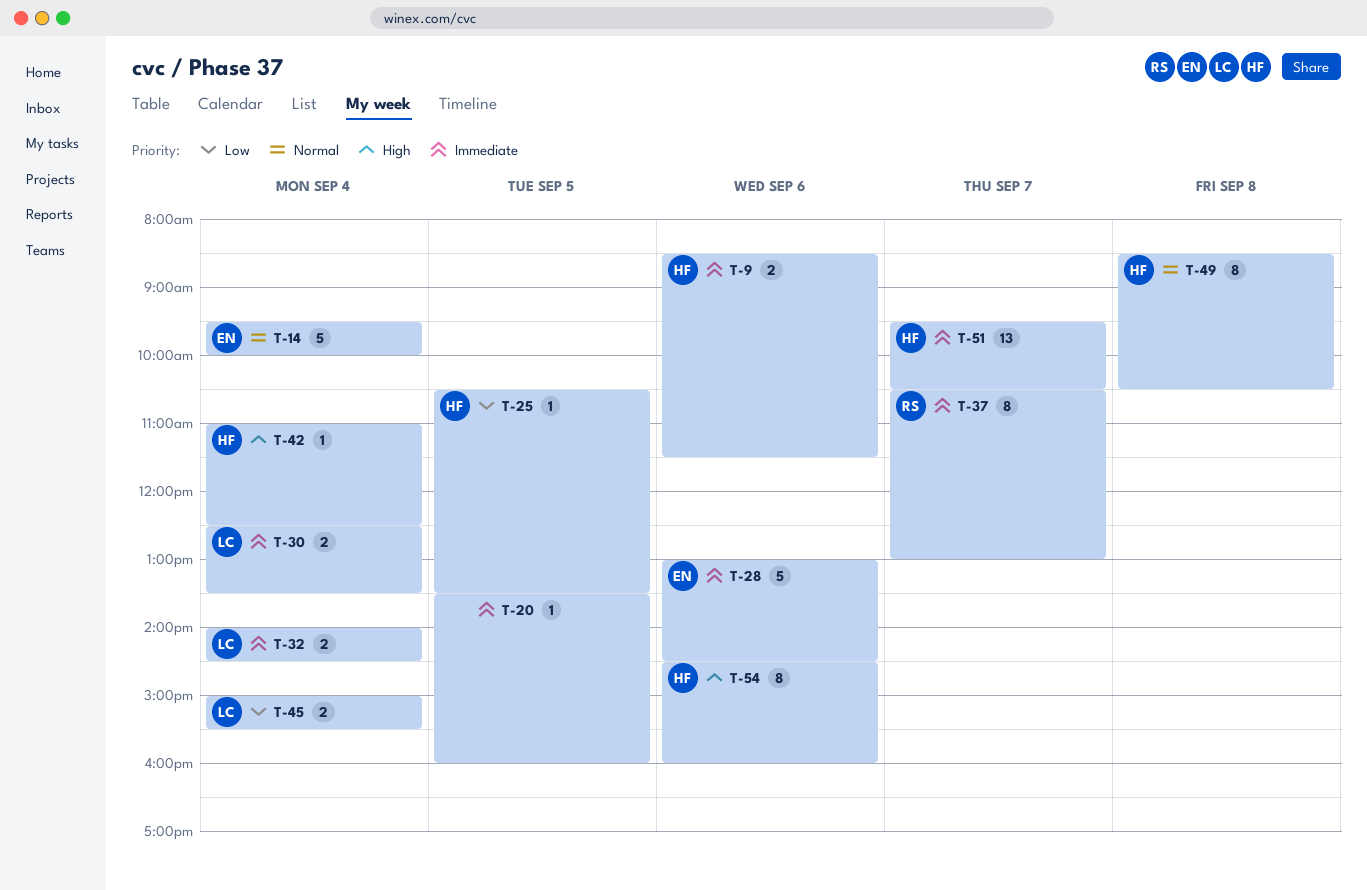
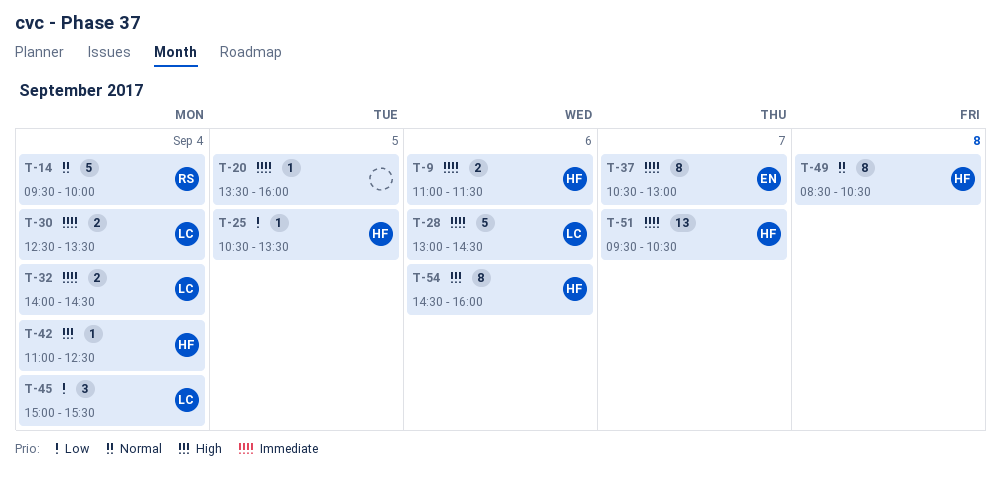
T-9, begins: 08:30 -> 11:00
T-14, owner: EN -> RS
T-28, owner: EN -> LC
T-37, owner: RS -> EN
T-45, estimate: 2 -> 3

